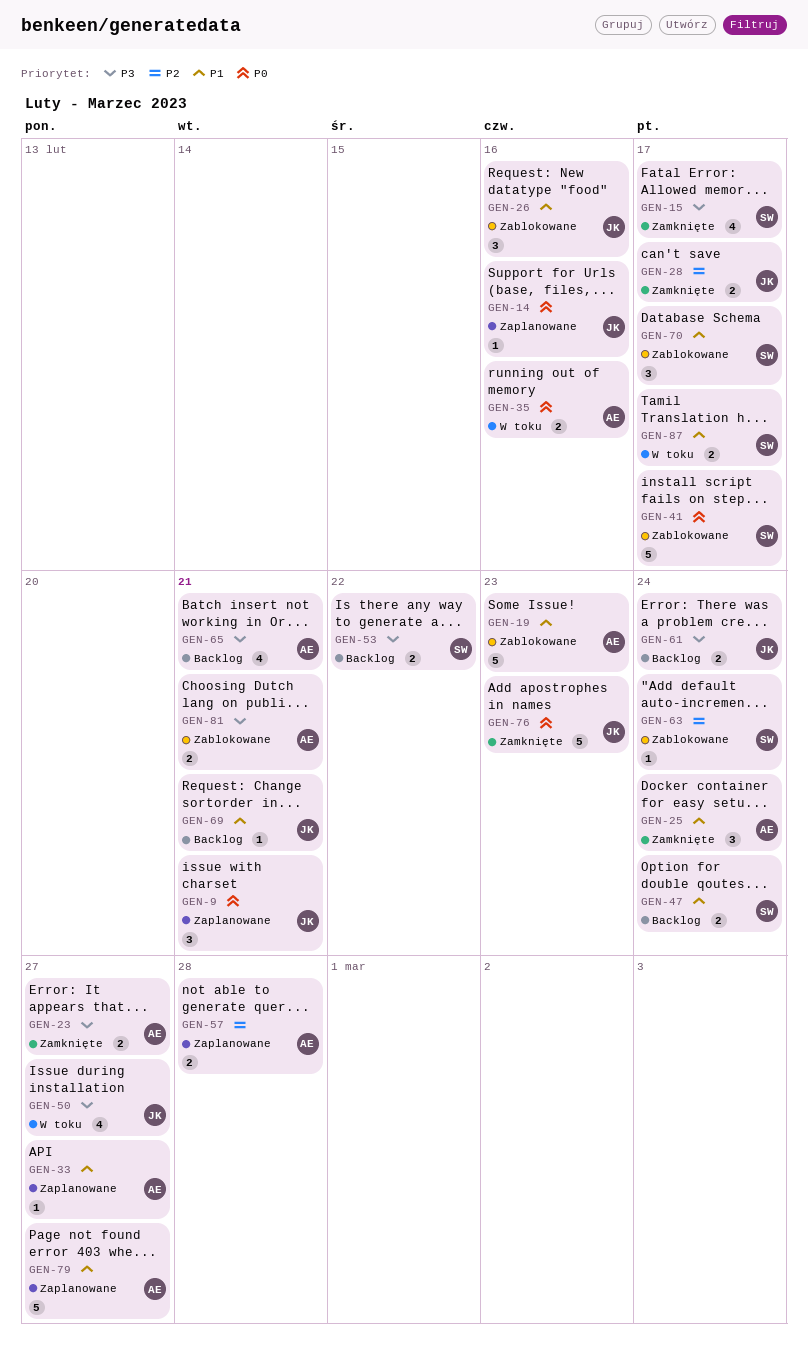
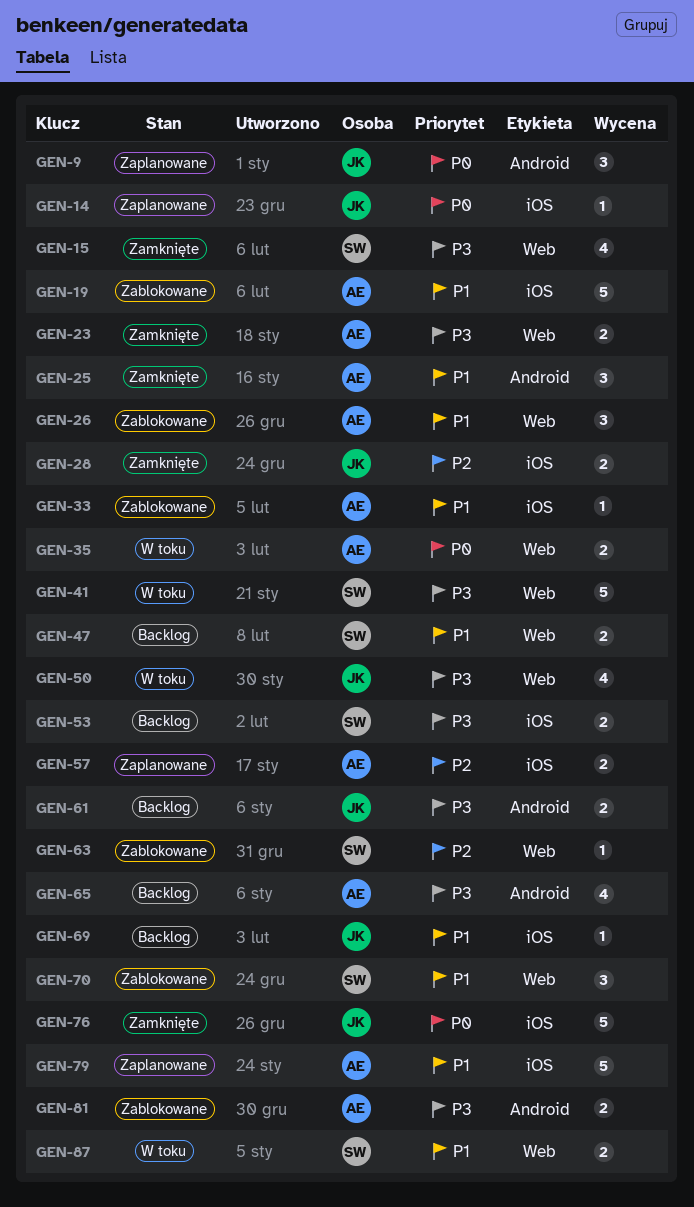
GEN-26, owner: JK -> AE
GEN-33, status: Zaplanowane -> Zablokowane
GEN-41, status: Zablokowane -> W toku
GEN-41, priority: P0 -> P3

